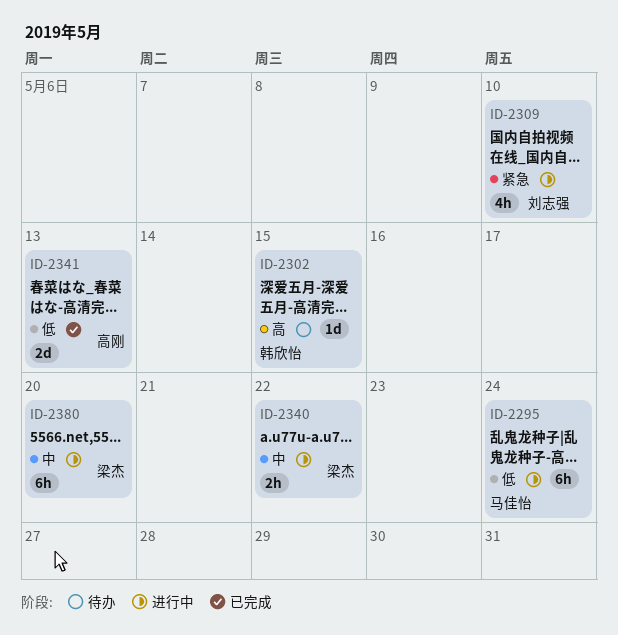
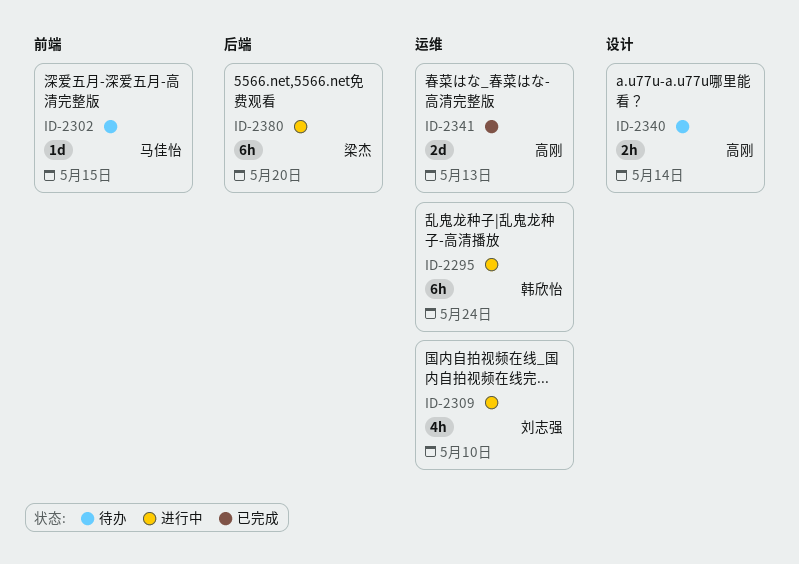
ID-2295, owner: 马佳怡 -> 韩欣怡
ID-2302, owner: 韩欣怡 -> 马佳怡
ID-2340, status: 进行中 -> 待办
ID-2340, owner: 梁杰 -> 高刚
ID-2340, due: May 22 -> May 14

